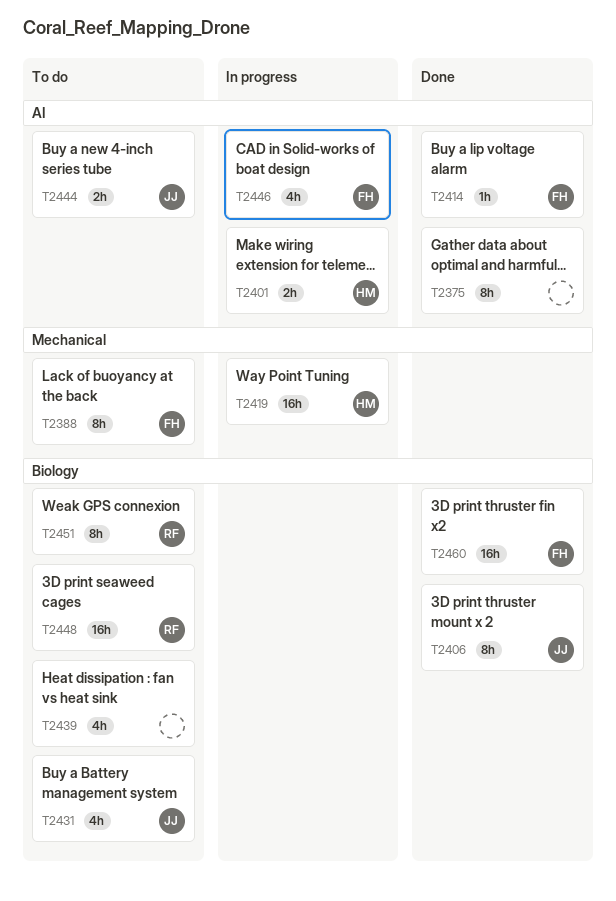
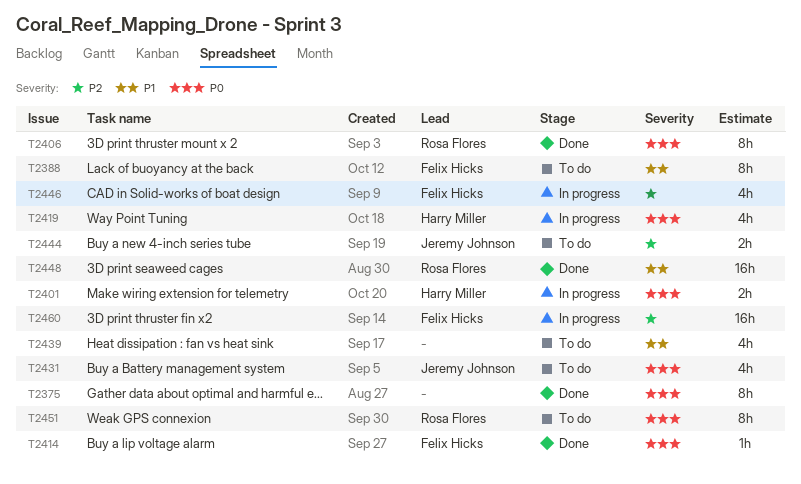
T2406, owner: Jeremy Johnson -> Rosa Flores
T2419, estimate: 16h -> 4h
T2448, status: To do -> Done
T2460, status: Done -> In progress

